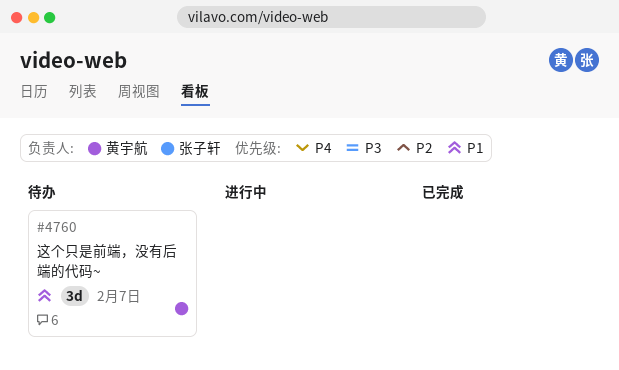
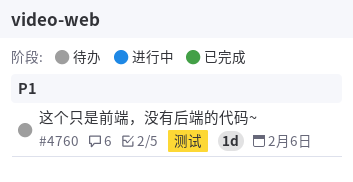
#4760, estimate: 3d -> 1d
#4760, due: Feb 7 -> Feb 6

